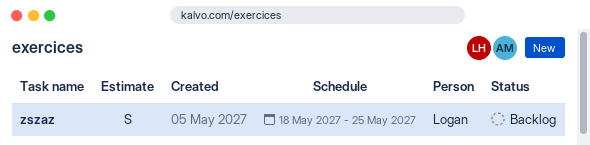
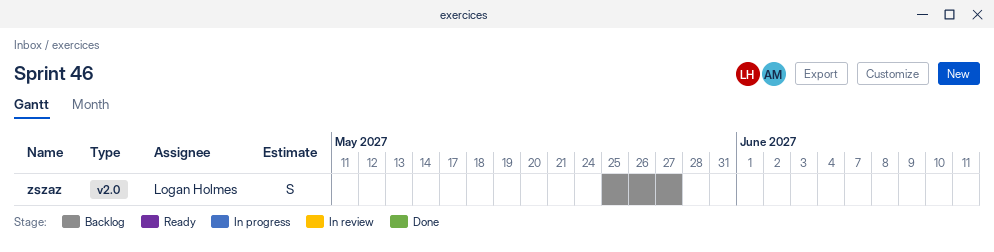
zszaz, start: May 18 -> May 25
zszaz, due: May 25 -> May 27

